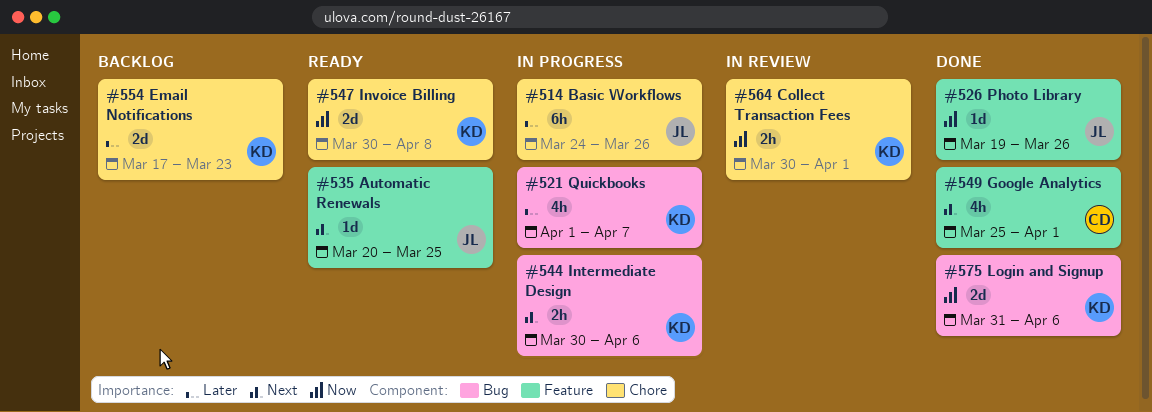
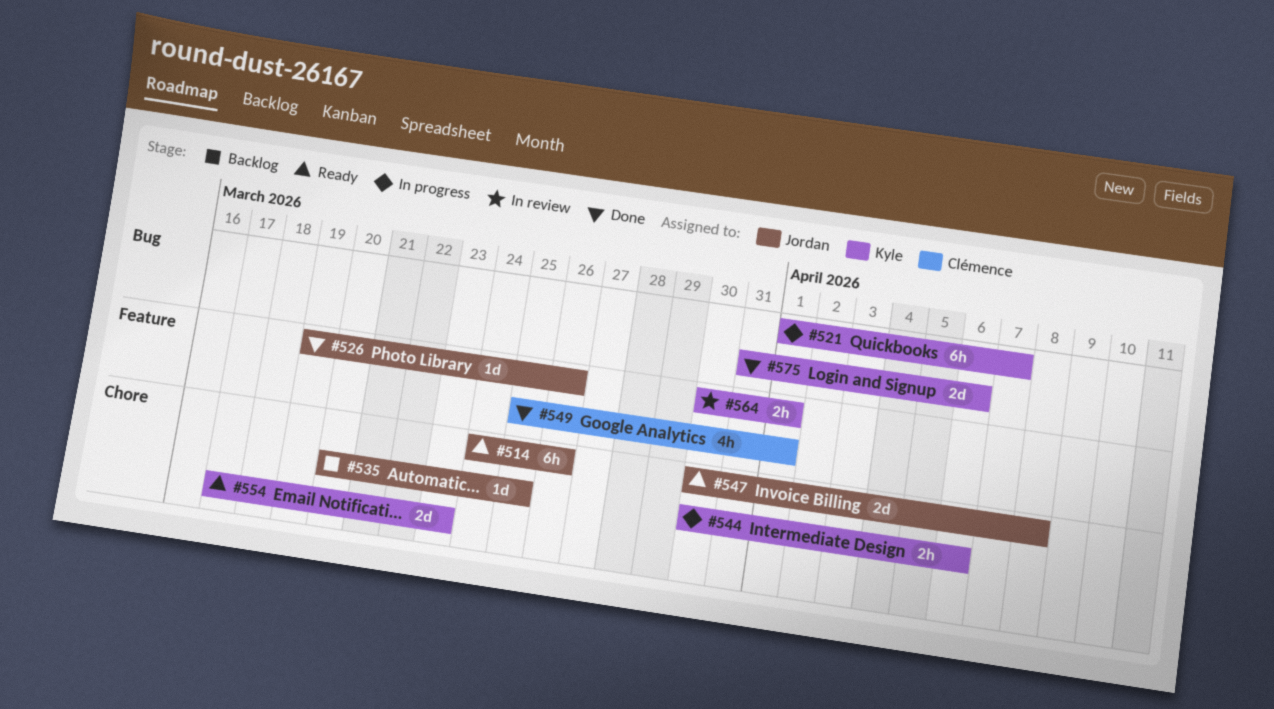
#514, status: In progress -> Ready
#521, estimate: 4h -> 6h
#535, status: Ready -> Backlog
#535, label: Feature -> Chore
#544, label: Bug -> Chore
#547, owner: Kyle -> Jordan
#554, status: Backlog -> Ready
#564, label: Chore -> Feature

